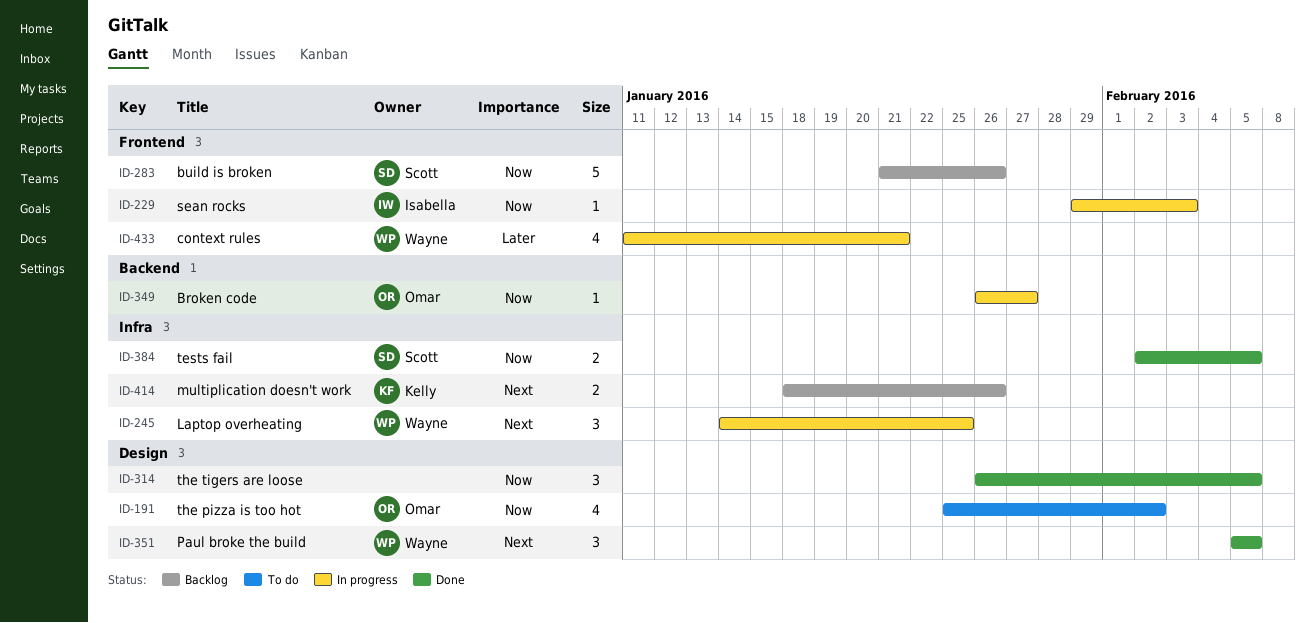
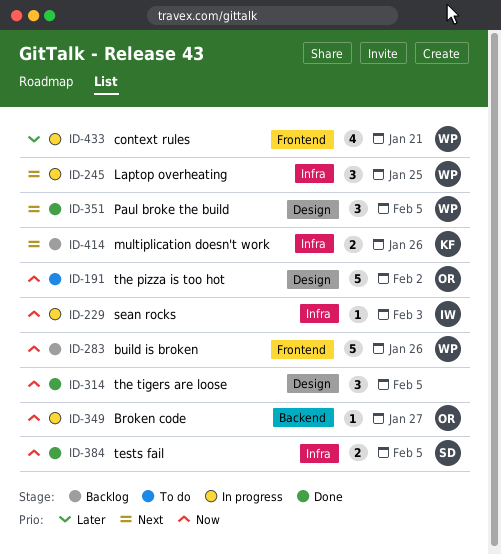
ID-191, estimate: 4 -> 5
ID-229, label: Frontend -> Infra
ID-283, owner: Scott -> Wayne

